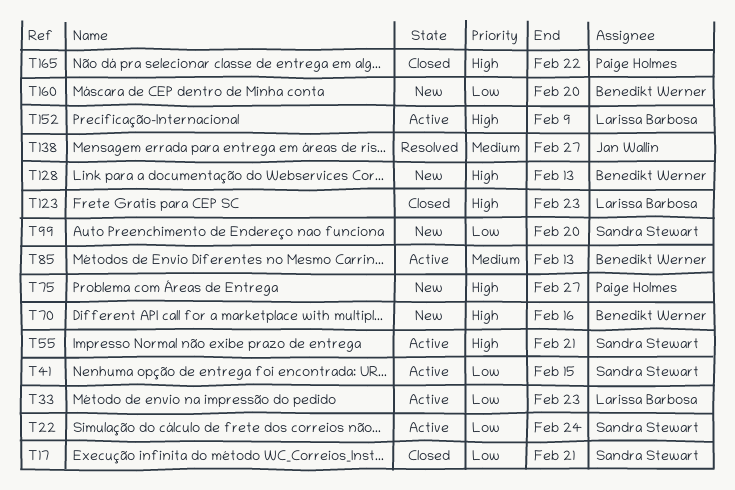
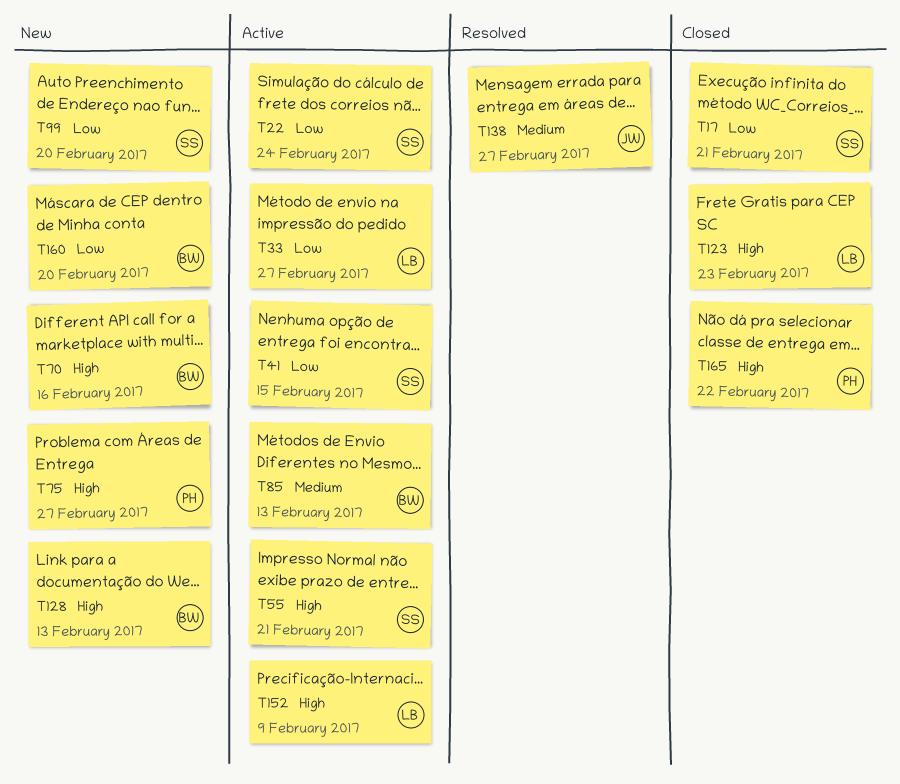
T33, due: Feb 23 -> Feb 27

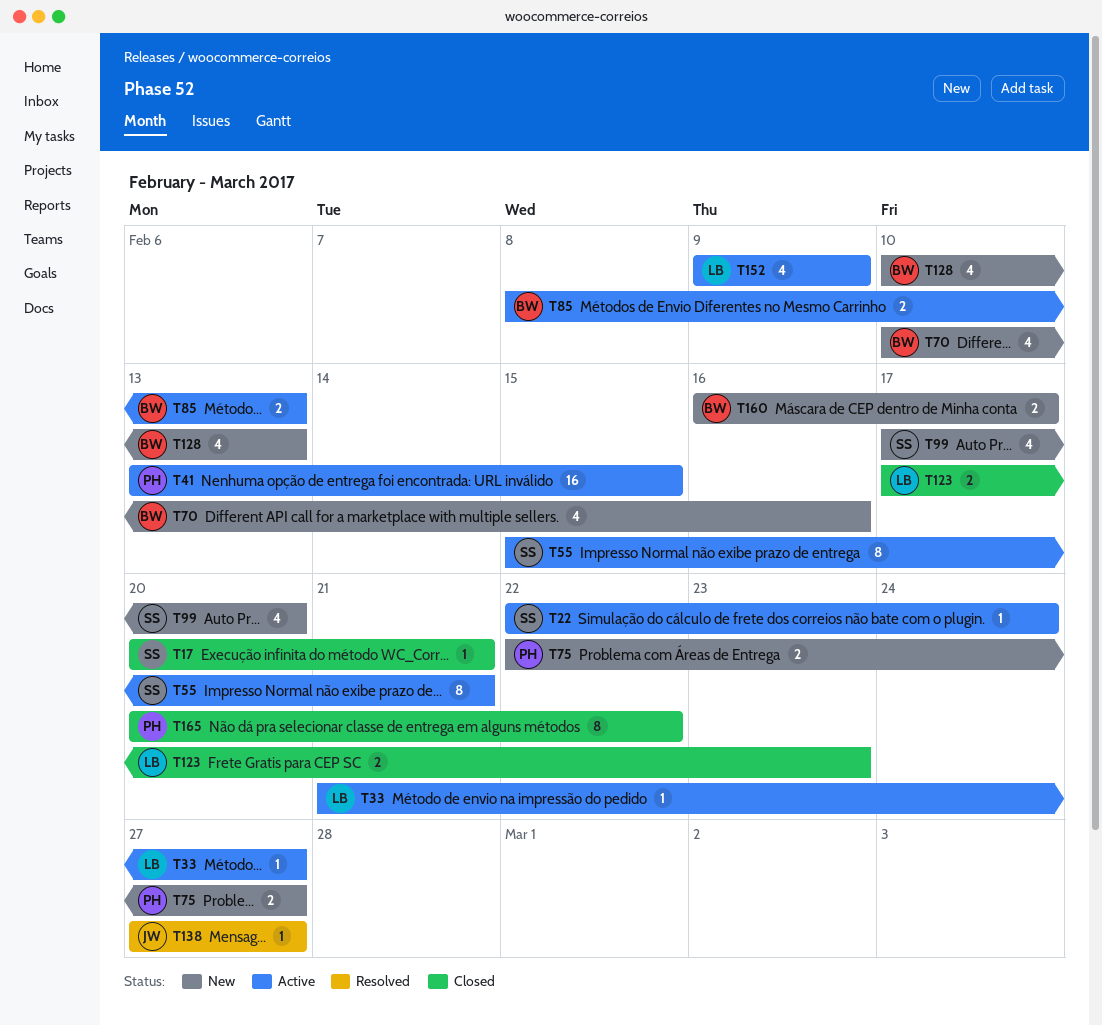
T41, owner: SS -> PH
T160, due: Feb 20 -> Feb 17

